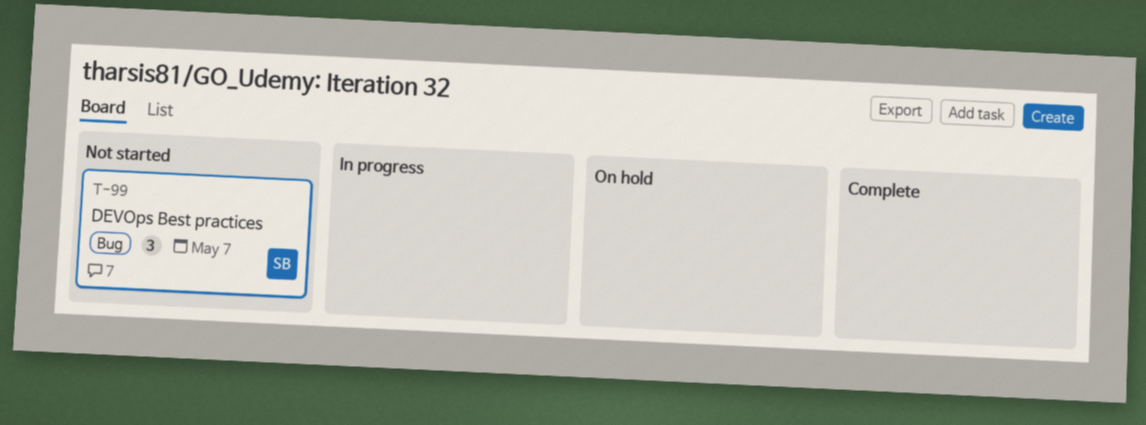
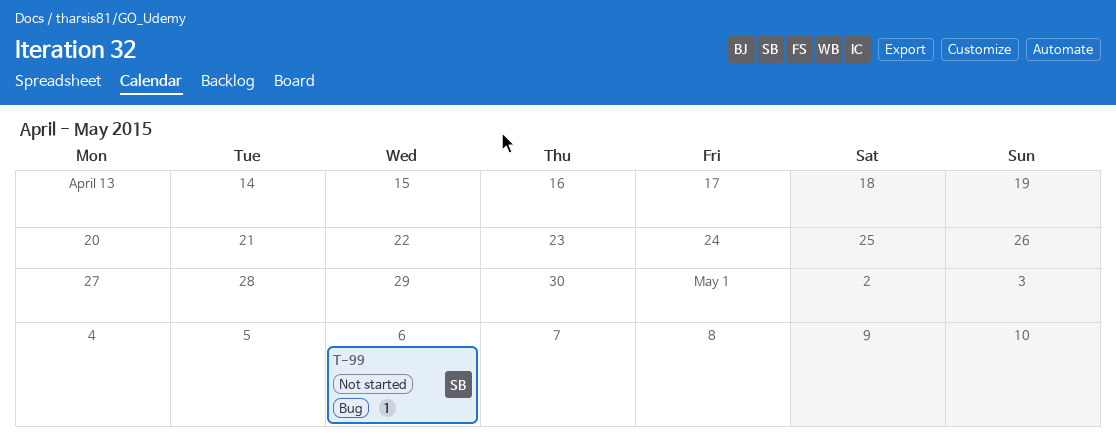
T-99, estimate: 3 -> 1
T-99, due: May 7 -> May 6

